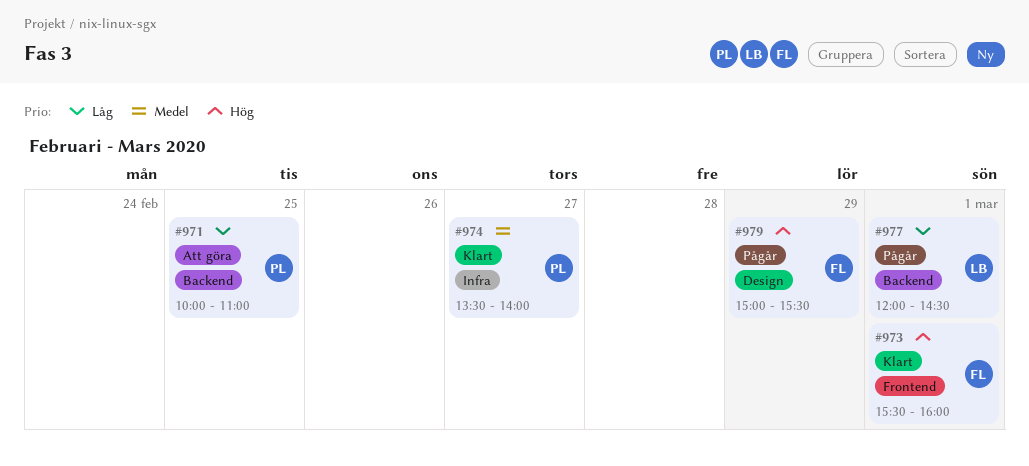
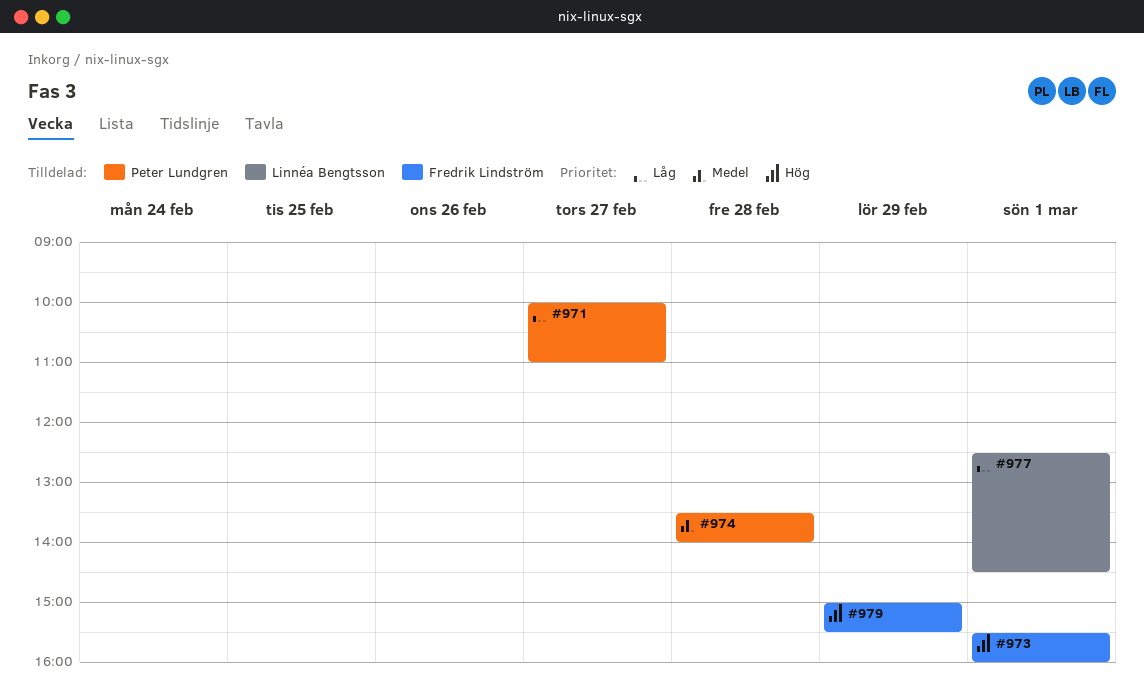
#971, day: Feb 25 -> Feb 27
#974, day: Feb 27 -> Feb 28
#977, begins: 12:00 -> 12:30

